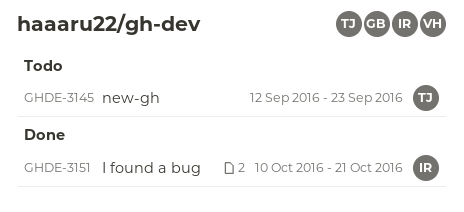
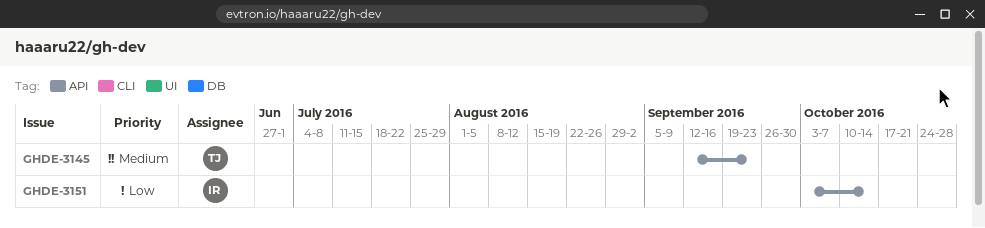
GHDE-3151, start: Oct 10 -> Oct 3
GHDE-3151, due: Oct 21 -> Oct 14

